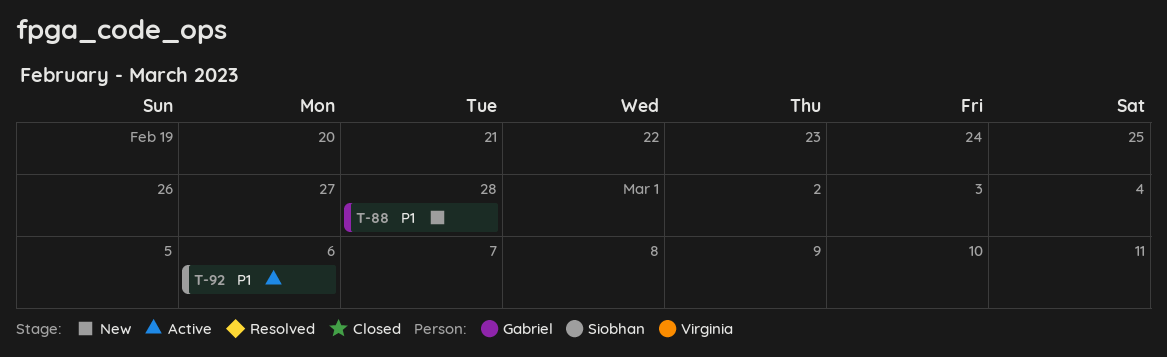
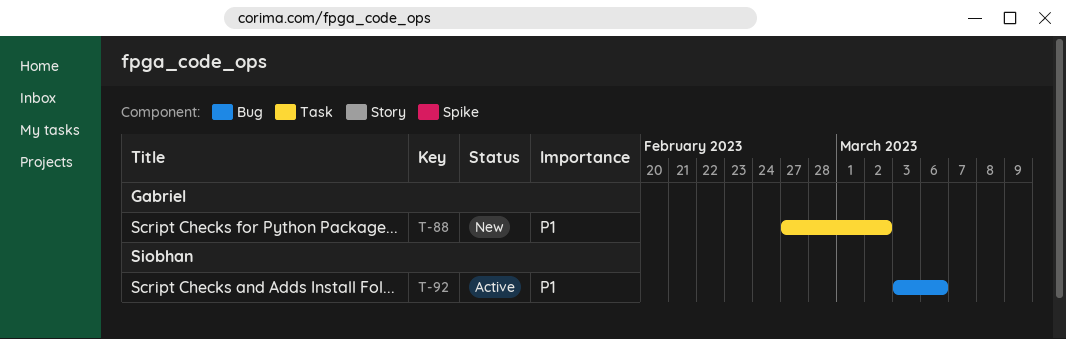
T-88, due: Feb 28 -> Mar 2

